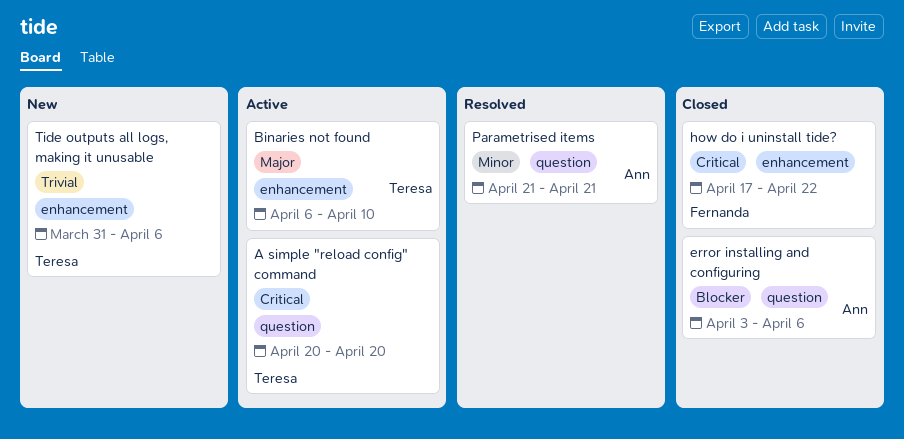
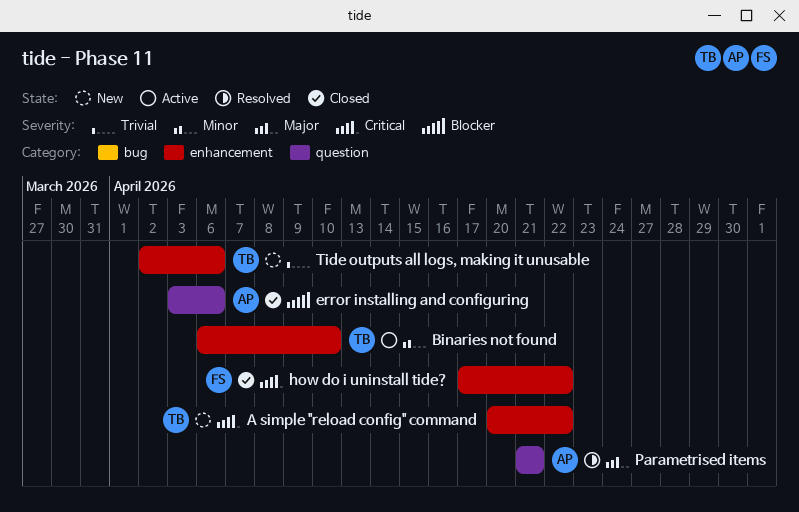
A simple "reload config" command, status: Active -> New
A simple "reload config" command, label: question -> enhancement
A simple "reload config" command, due: Apr 20 -> Apr 22
Binaries not found, priority: Major -> Minor
Parametrised items, priority: Minor -> Major
Tide outputs all logs, making it unusable, start: Mar 31 -> Apr 2

